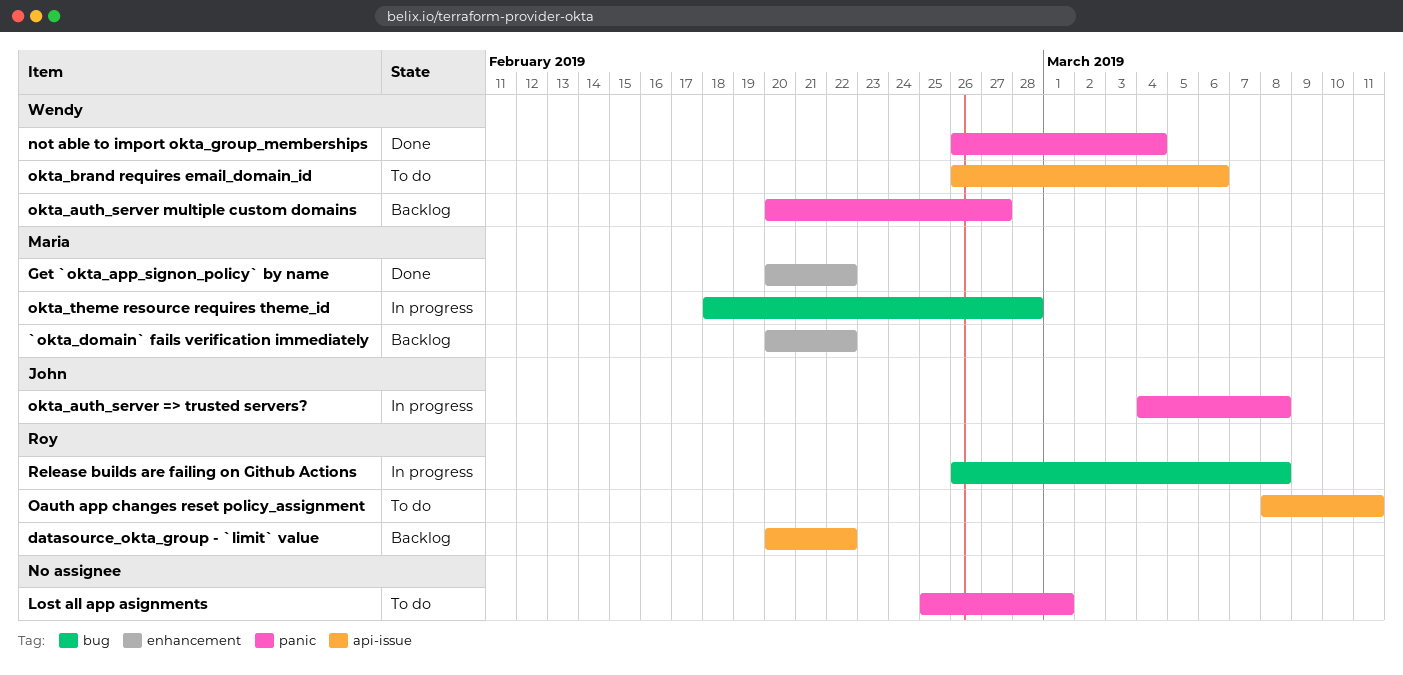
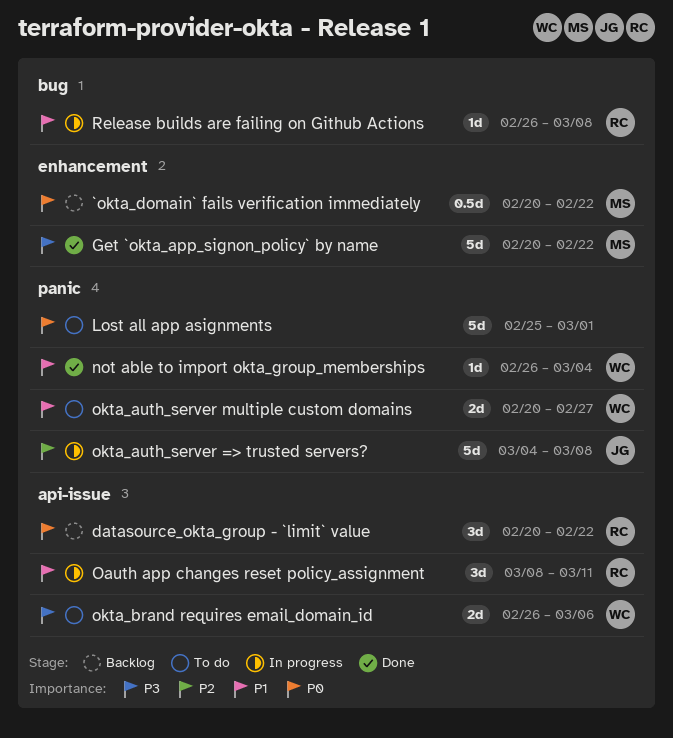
Oauth app changes reset policy_assignment, status: To do -> In progress
okta_auth_server multiple custom domains, status: Backlog -> To do
okta_theme resource requires theme_id: present -> none

